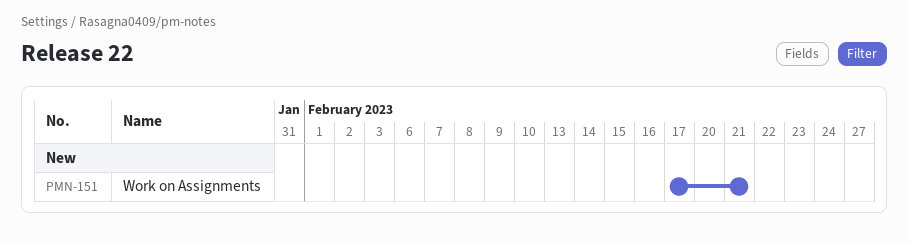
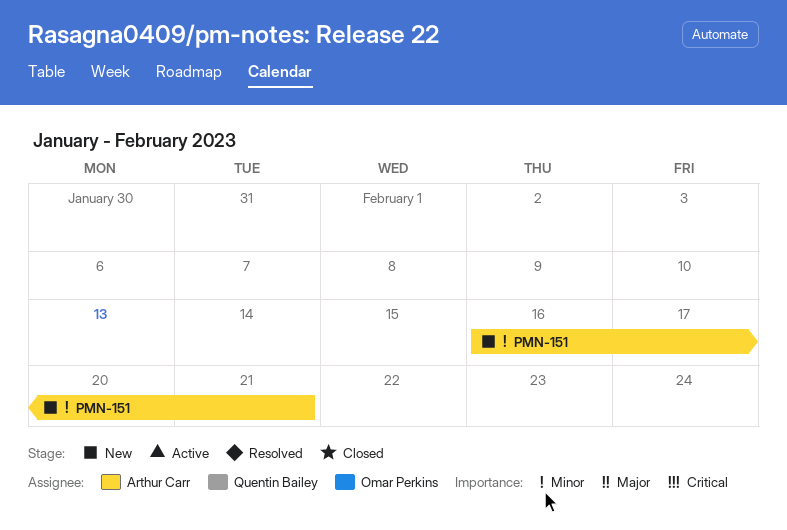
PMN-151, start: Feb 17 -> Feb 16

